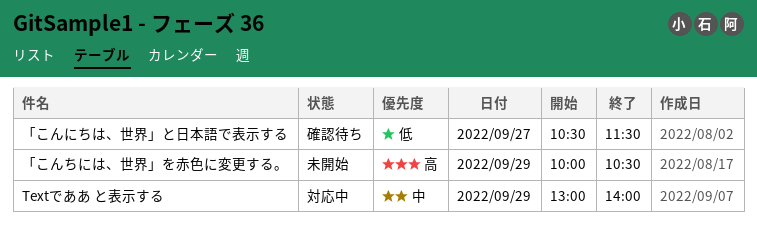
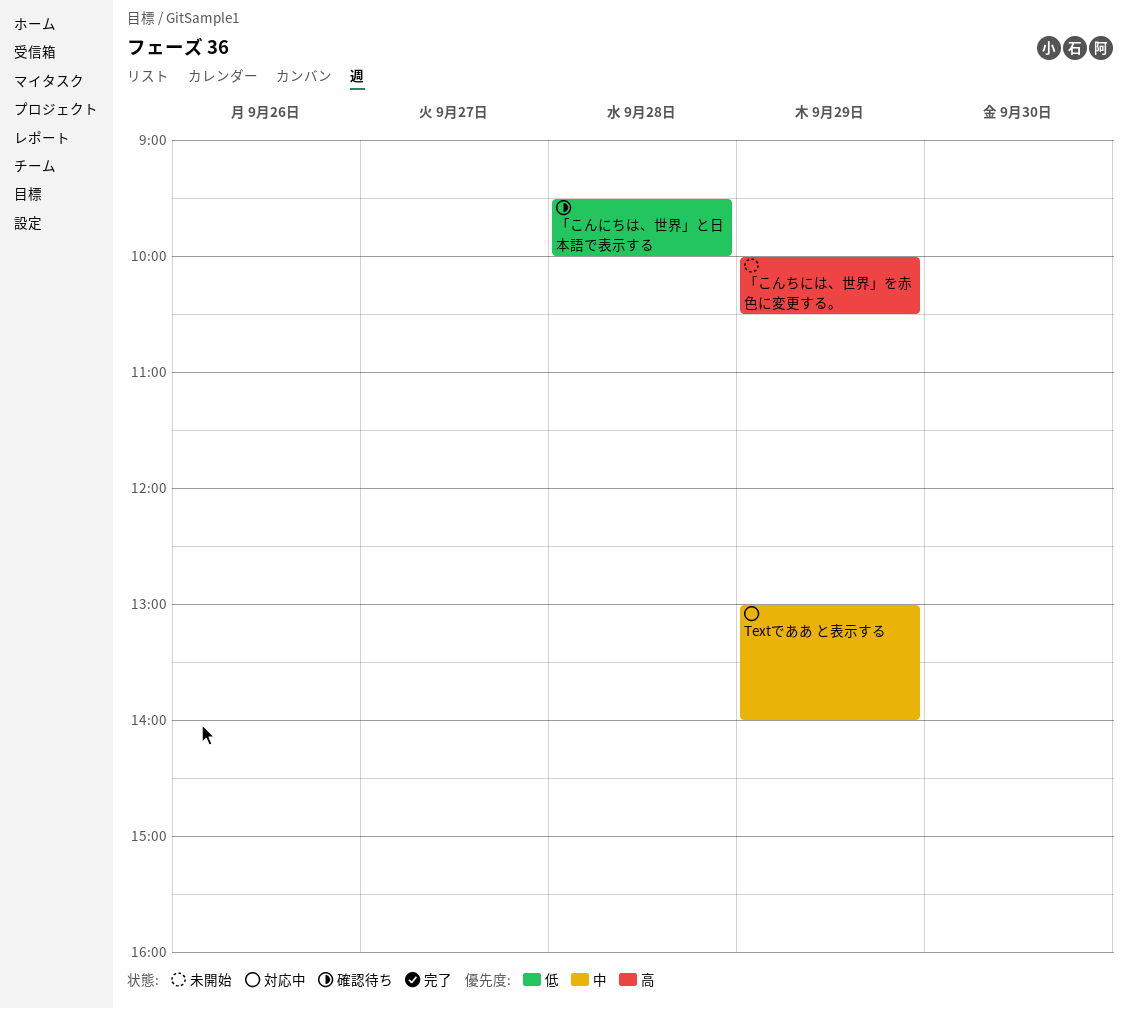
「こんにちは、世界」と日本語で表示する, day: Sep 27 -> Sep 28
「こんにちは、世界」と日本語で表示する, begins: 10:30 -> 09:30
「こんにちは、世界」と日本語で表示する, ends: 11:30 -> 10:00

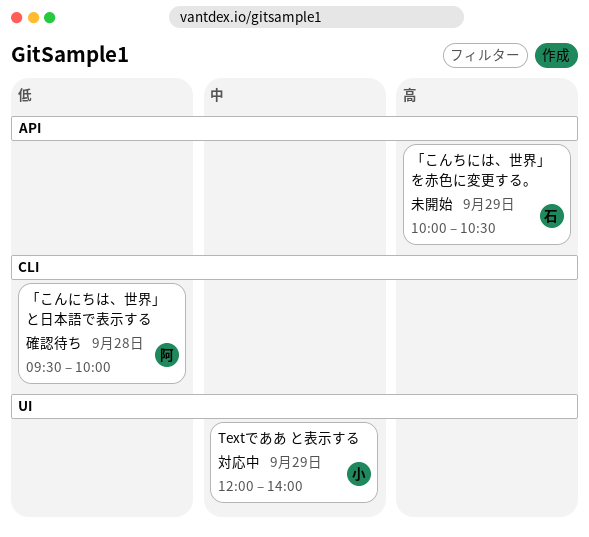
Textでああ と表示する, begins: 13:00 -> 12:00

